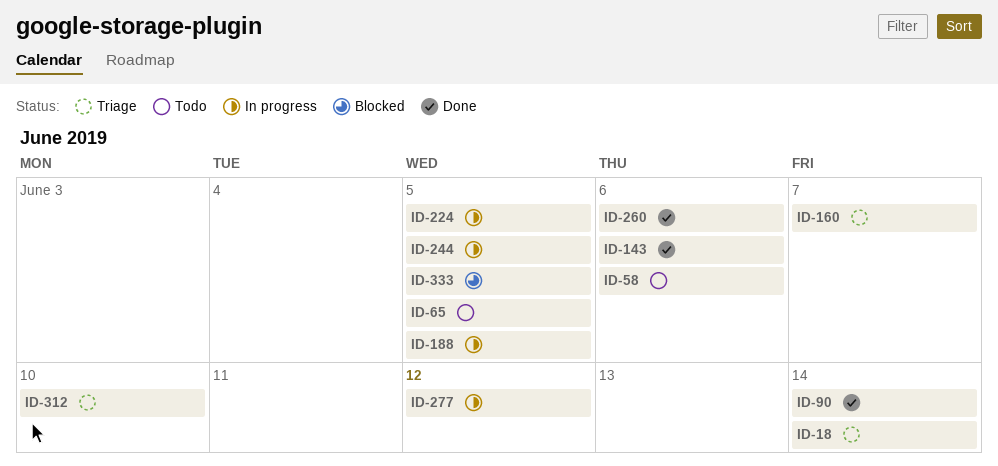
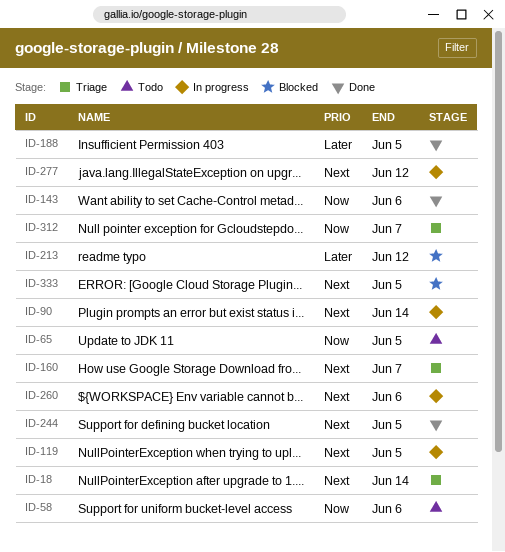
ID-90, status: Done -> In progress
ID-119: none -> present
ID-188, status: In progress -> Done
ID-213: none -> present
ID-224: present -> none
ID-244, status: In progress -> Done
ID-260, status: Done -> In progress
ID-312, due: Jun 10 -> Jun 7

